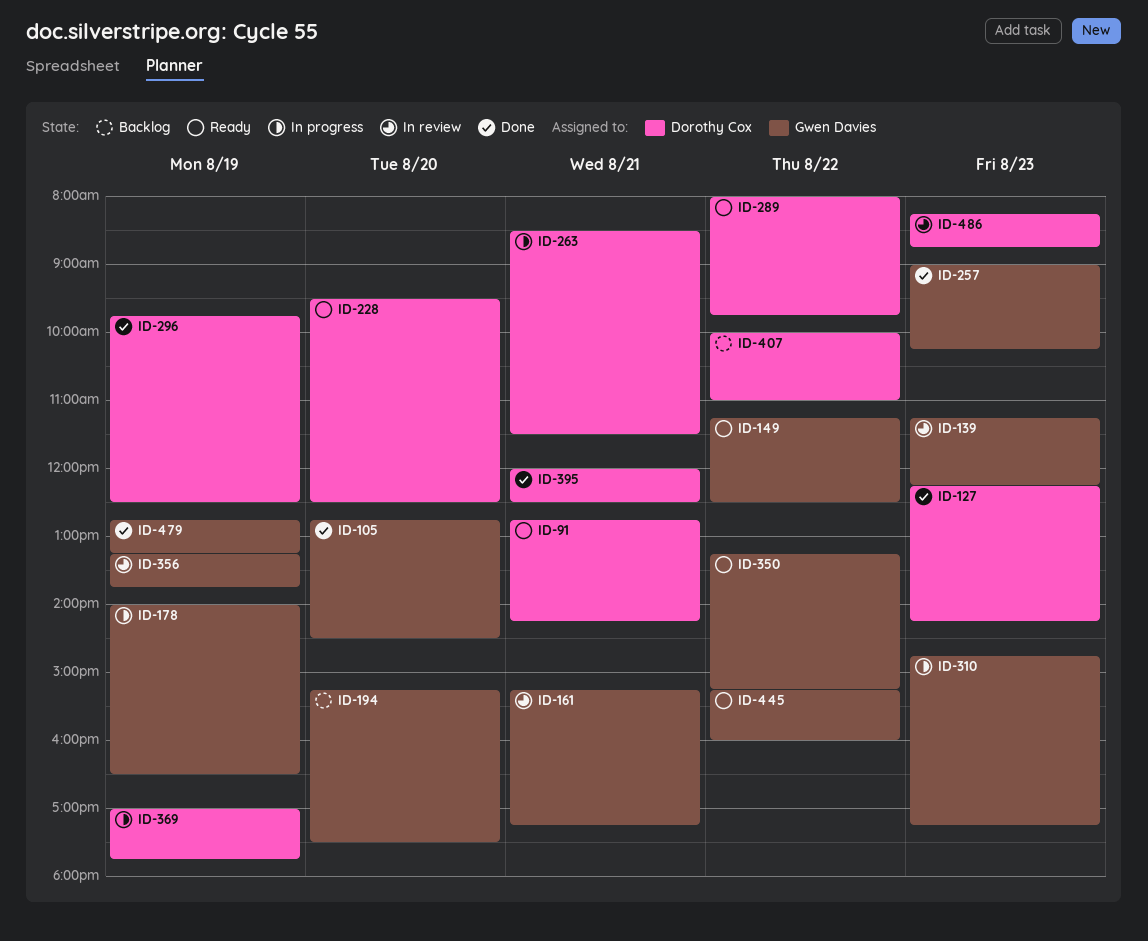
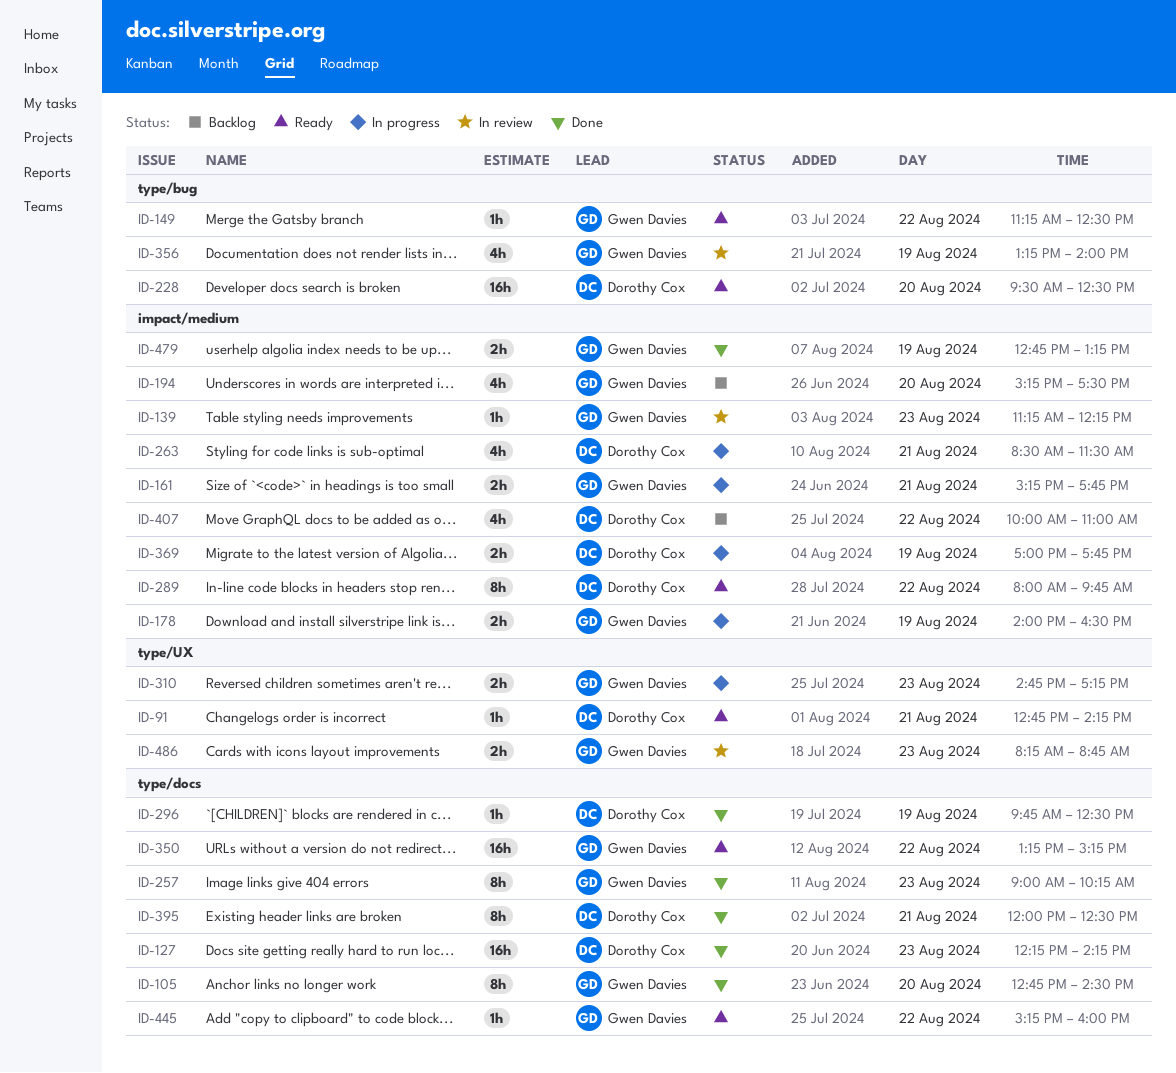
ID-161, status: In review -> In progress
ID-161, ends: 17:15 -> 17:45
ID-356, ends: 13:45 -> 14:00
ID-486, owner: Dorothy Cox -> Gwen Davies

